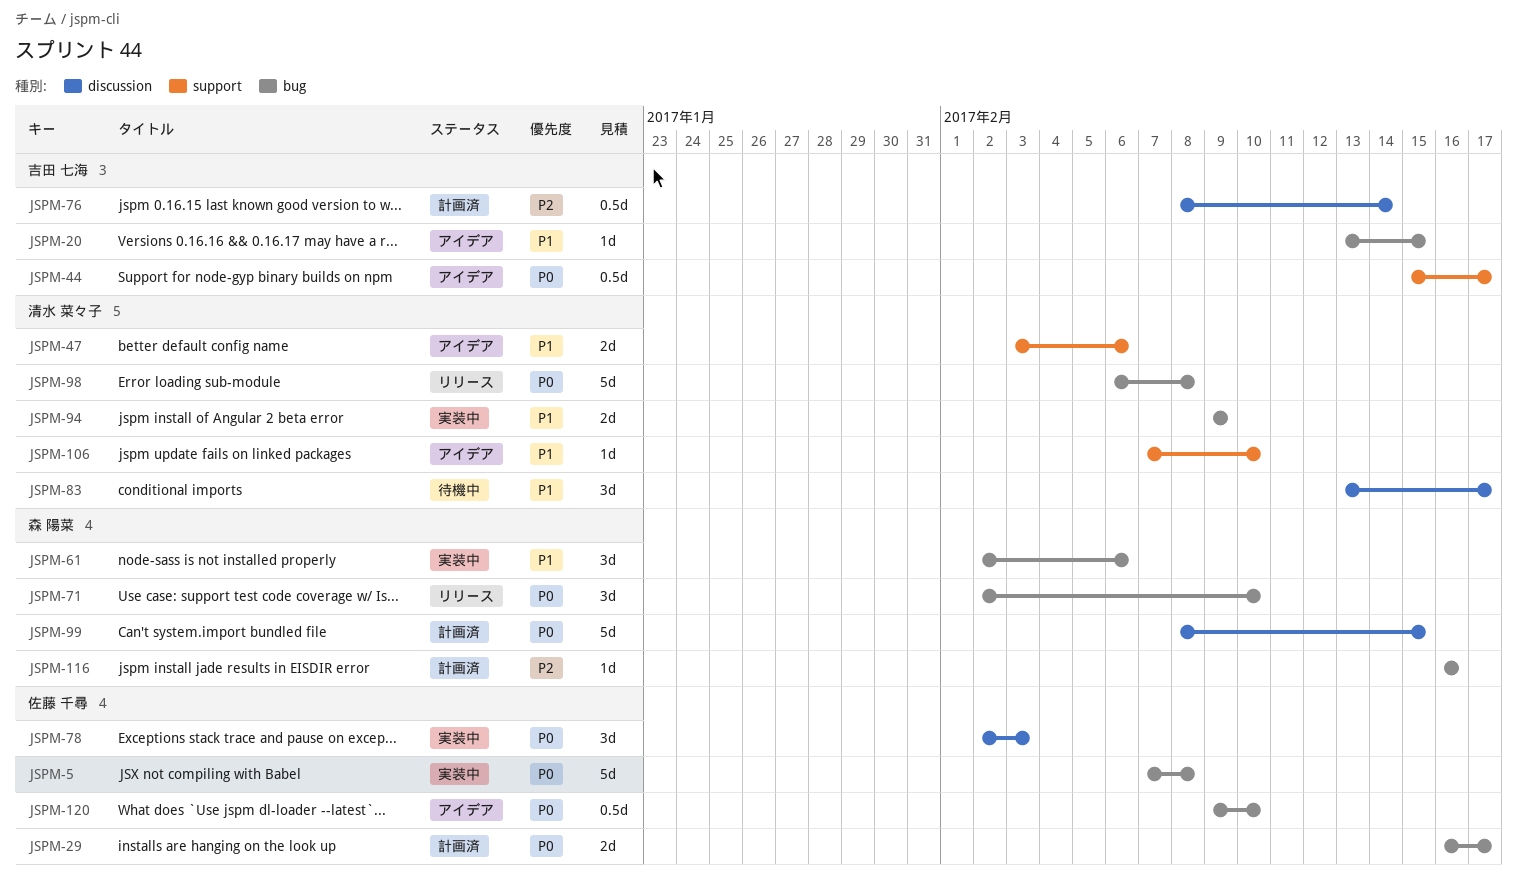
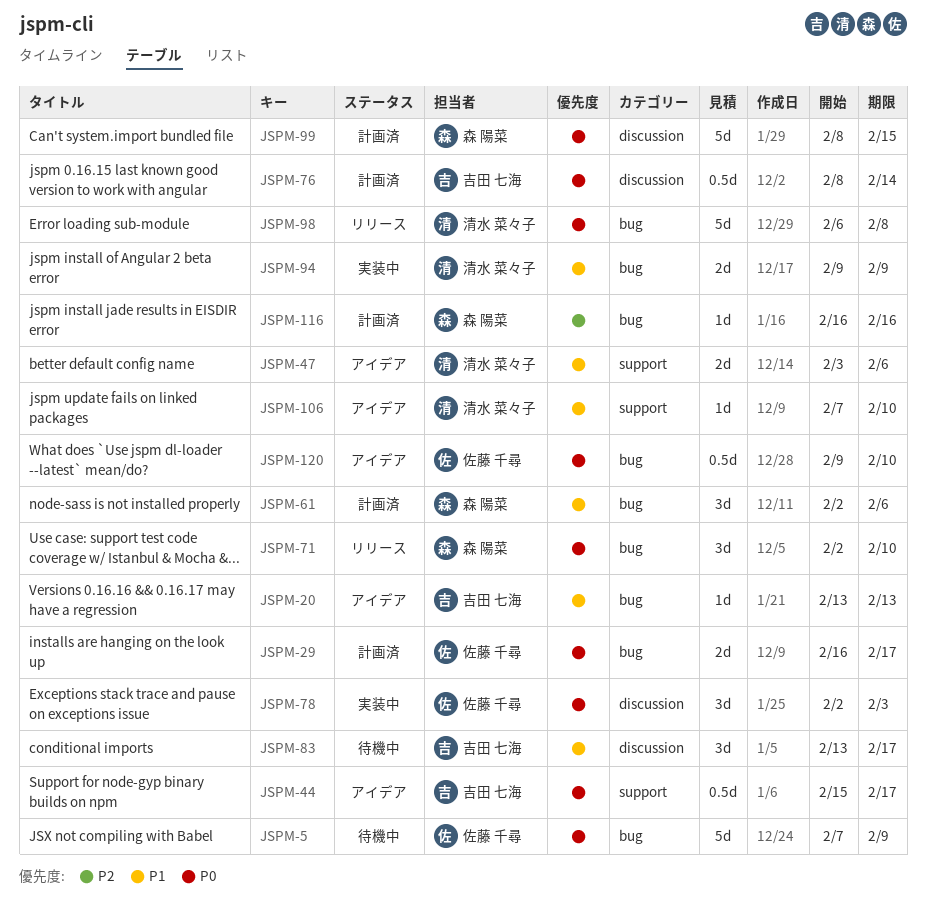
JSPM-5, status: 実装中 -> 待機中
JSPM-5, due: Feb 8 -> Feb 9
JSPM-20, due: Feb 15 -> Feb 13
JSPM-61, status: 実装中 -> 計画済
JSPM-76, priority: P2 -> P0
JSPM-83, owner: 清水 菜々子 -> 吉田 七海

